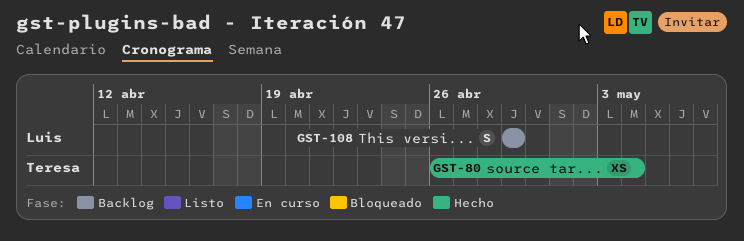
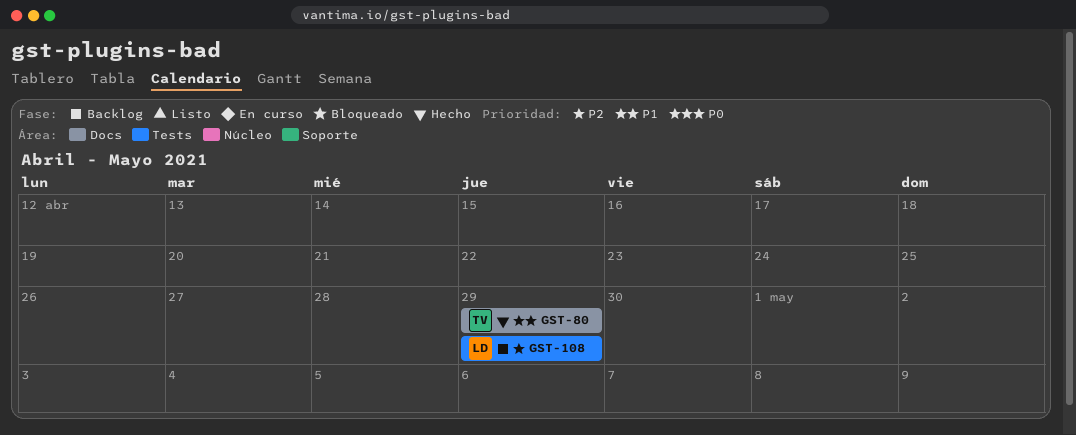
GST-80, start: Apr 26 -> Apr 29
GST-80, due: May 4 -> Apr 29

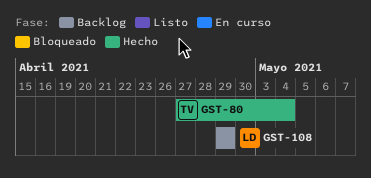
GST-80, start: Apr 29 -> Apr 27
GST-80, due: Apr 29 -> May 4

